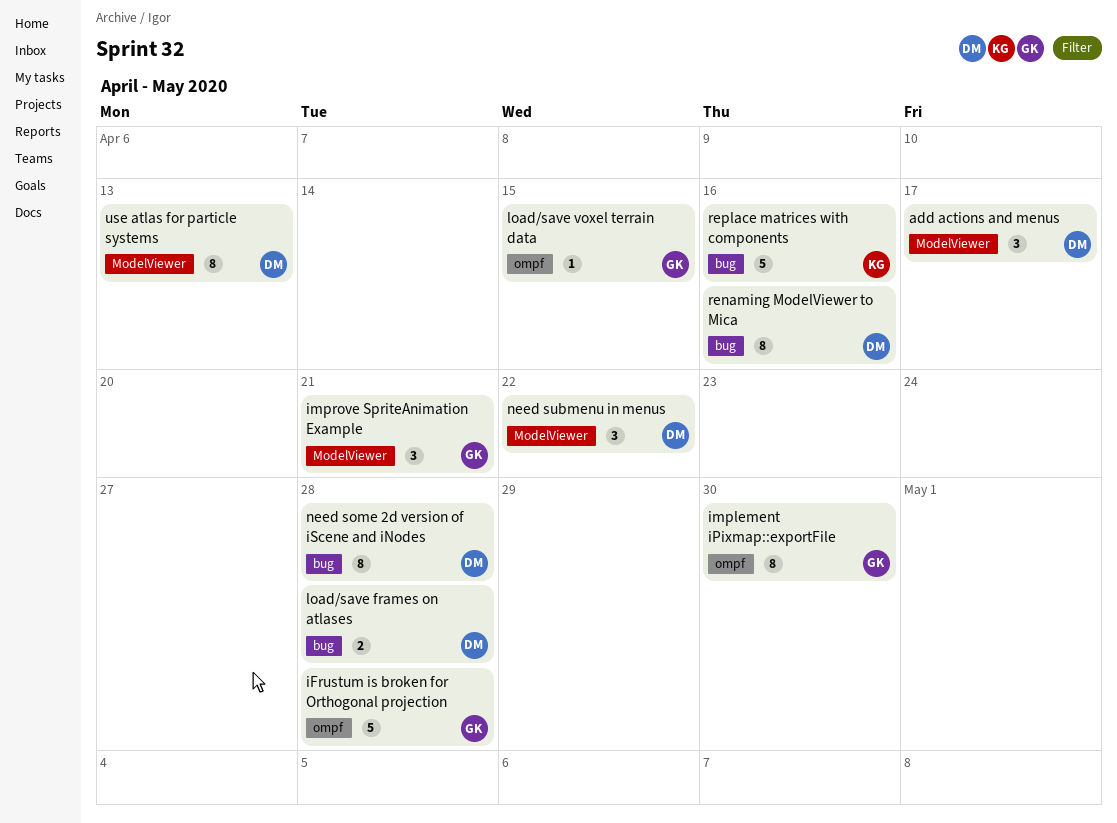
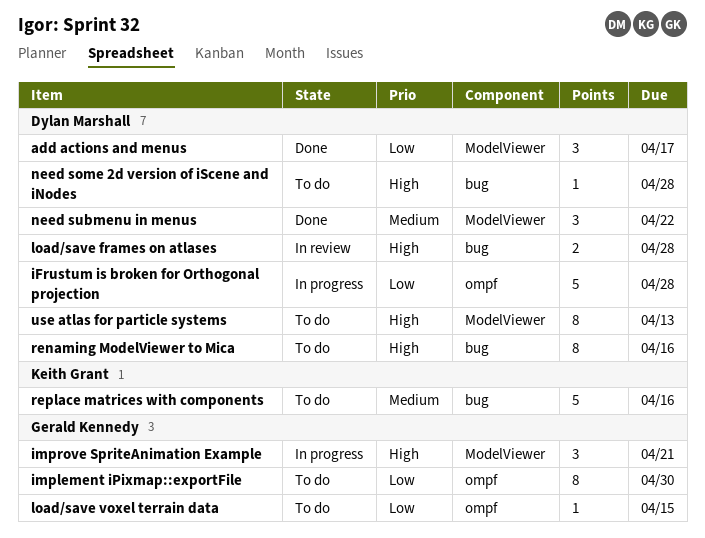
iFrustum is broken for Orthogonal projection, owner: Gerald Kennedy -> Dylan Marshall
need some 2d version of iScene and iNodes, estimate: 8 -> 1

